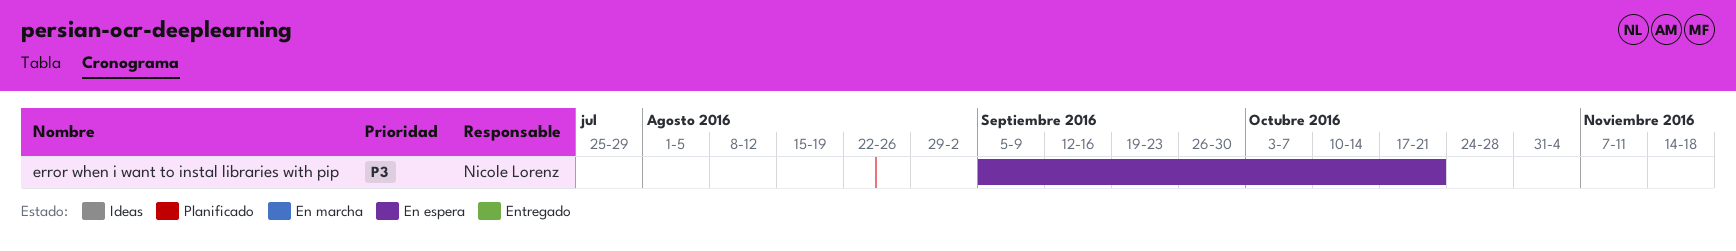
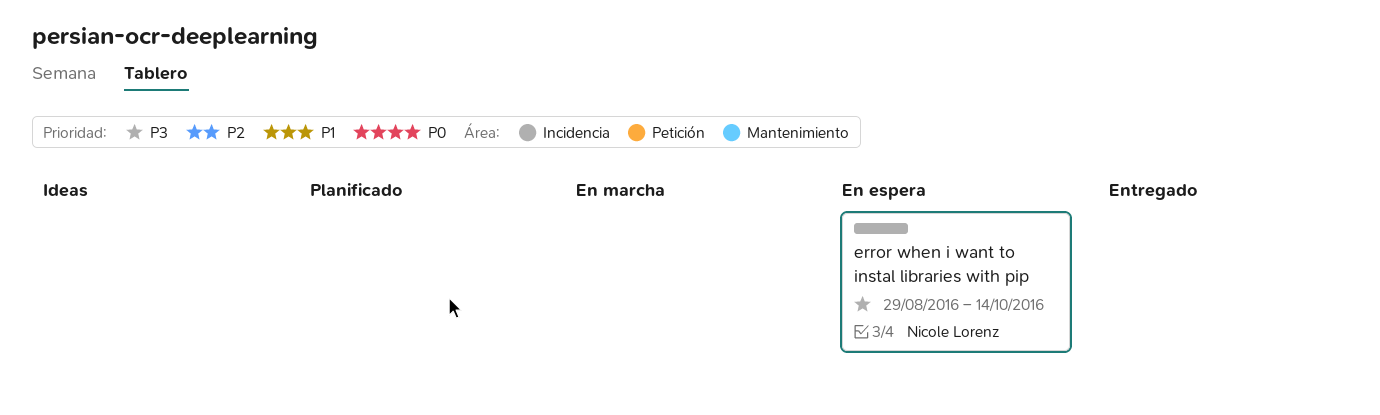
error when i want to instal libraries with pip, start: Sep 5 -> Aug 29
error when i want to instal libraries with pip, due: Oct 21 -> Oct 14

